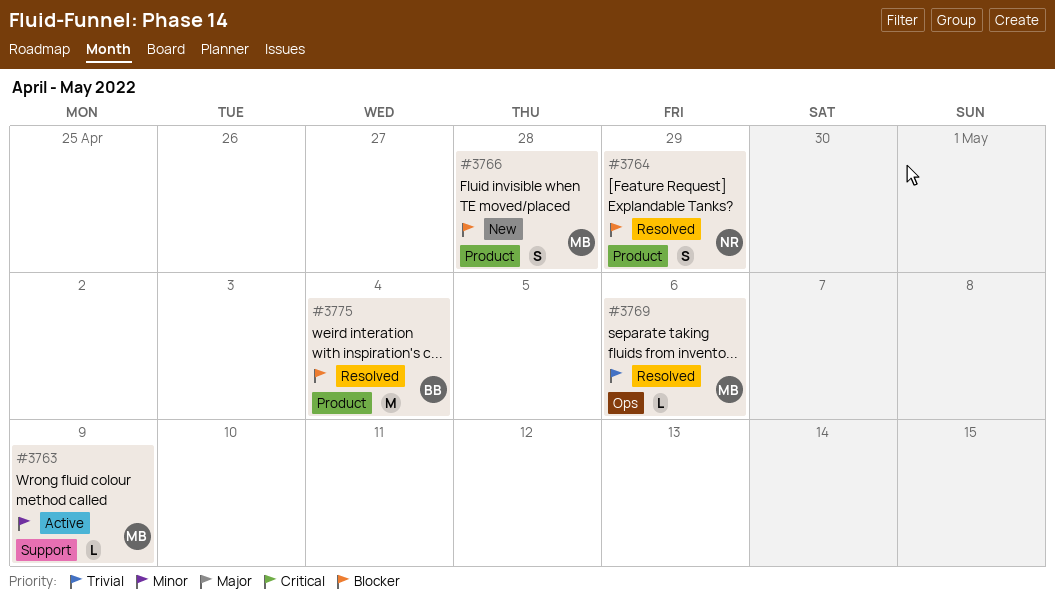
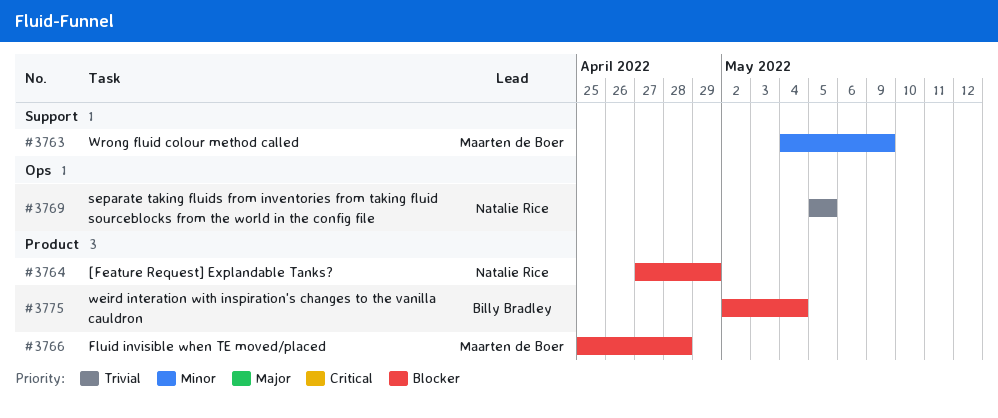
#3769, owner: Maarten de Boer -> Natalie Rice
#3769, due: May 6 -> May 5

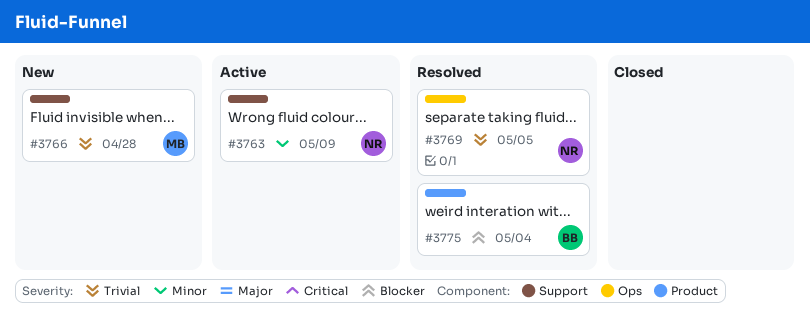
#3763, owner: Maarten de Boer -> Natalie Rice
#3764: present -> none
#3766, priority: Blocker -> Trivial
#3766, label: Product -> Support

